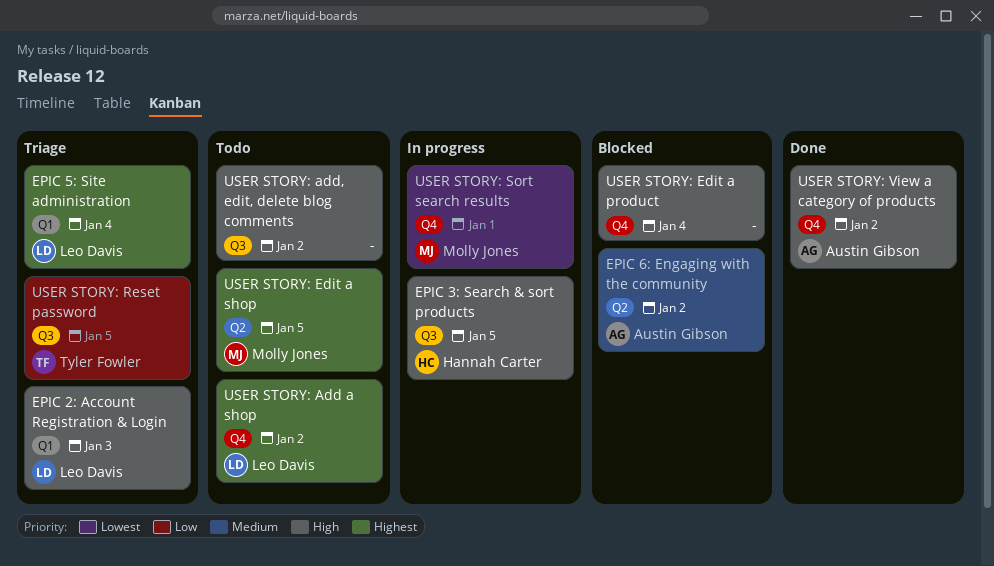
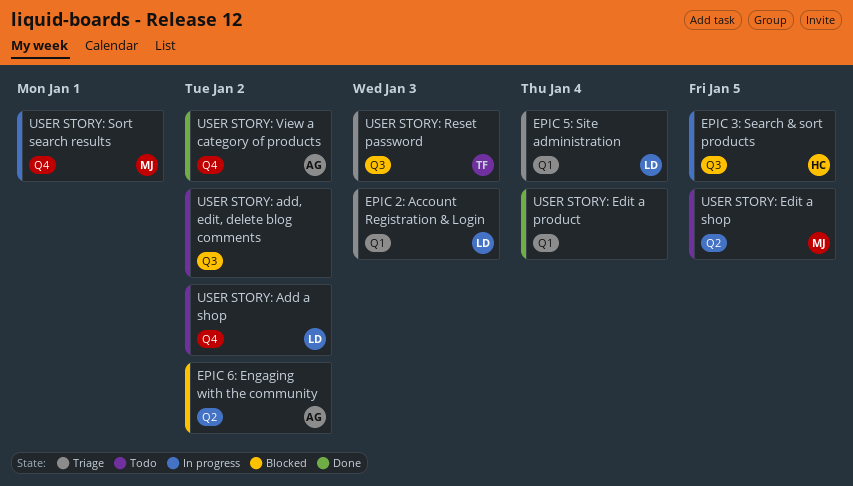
USER STORY: Edit a product, status: Blocked -> Done
USER STORY: Edit a product, label: Q4 -> Q1
USER STORY: Reset password, due: Jan 5 -> Jan 3

